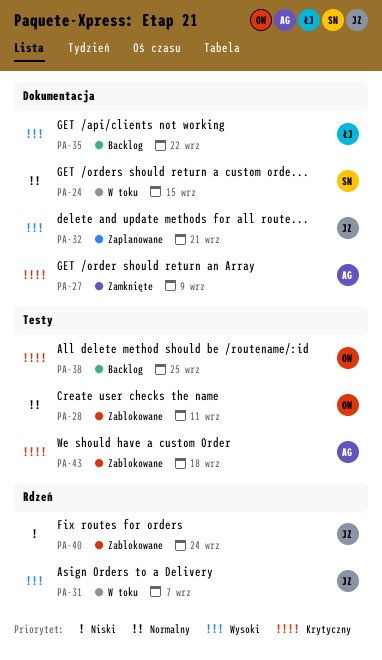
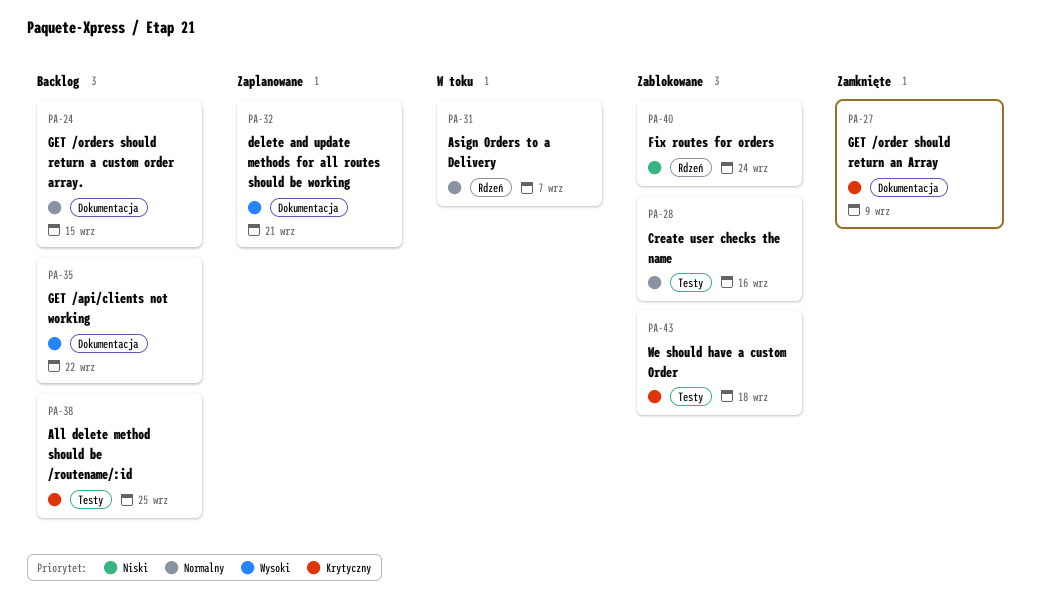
PA-24, status: W toku -> Backlog
PA-28, due: Sep 11 -> Sep 16
PA-31, priority: Wysoki -> Normalny

